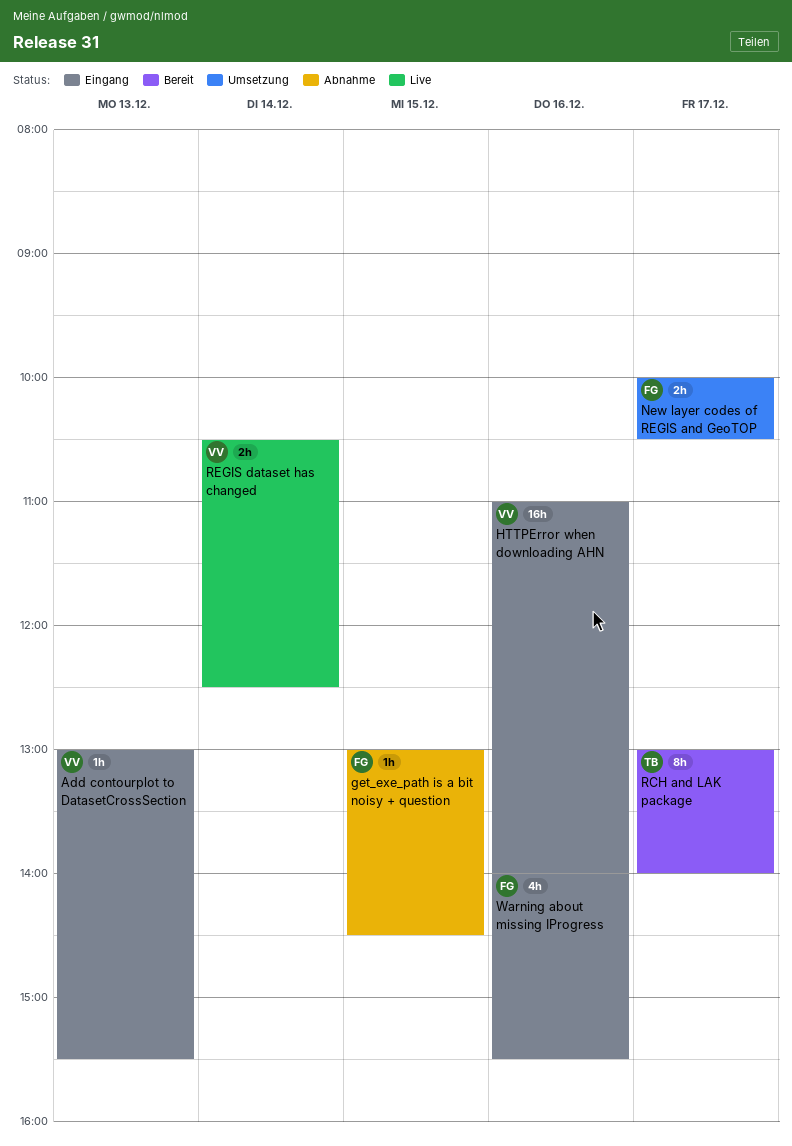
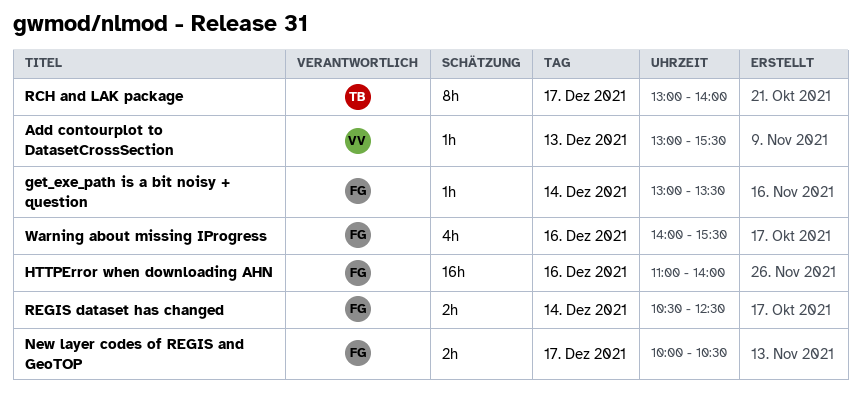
get_exe_path is a bit noisy + question, day: Dec 15 -> Dec 14
get_exe_path is a bit noisy + question, ends: 14:30 -> 13:30
HTTPError when downloading AHN, owner: VV -> FG
REGIS dataset has changed, owner: VV -> FG

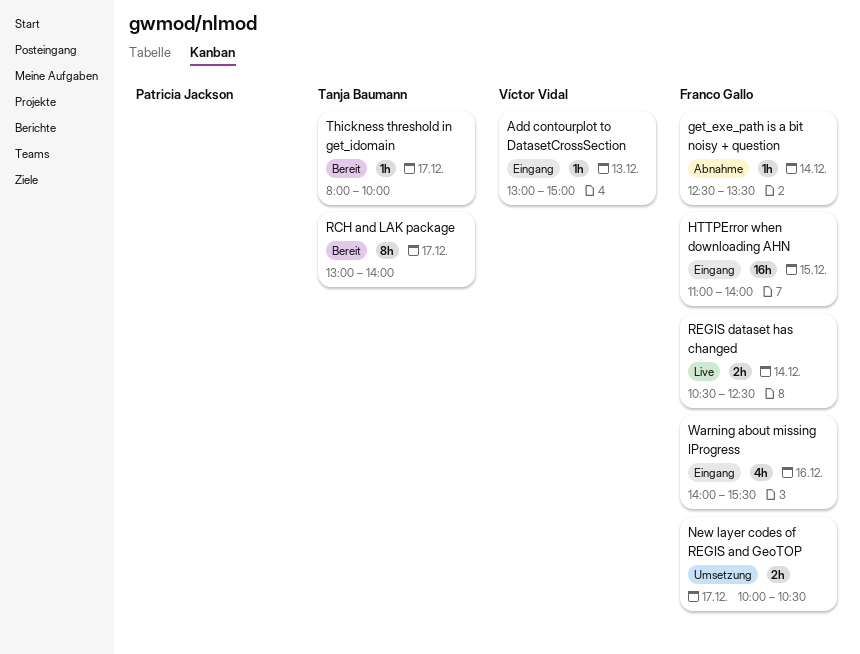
Add contourplot to DatasetCrossSection, ends: 15:30 -> 15:00
get_exe_path is a bit noisy + question, begins: 13:00 -> 12:30
HTTPError when downloading AHN, day: Dec 16 -> Dec 15
Thickness threshold in get_idomain: none -> present

